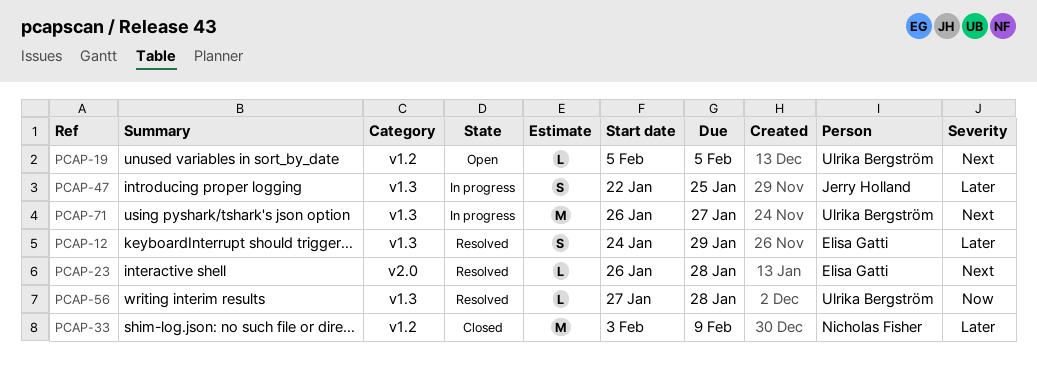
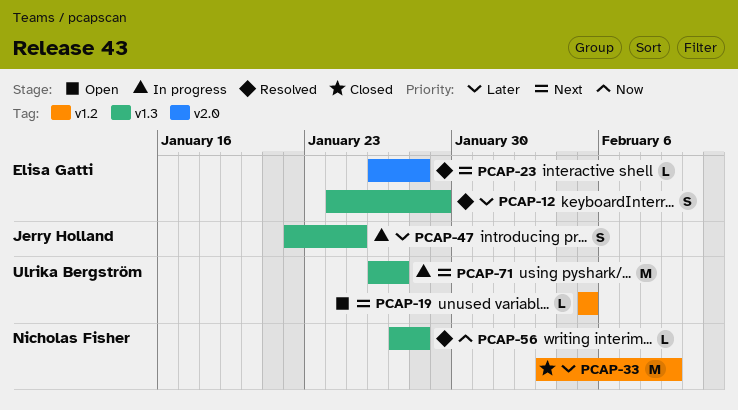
PCAP-56, owner: Ulrika Bergström -> Nicholas Fisher

